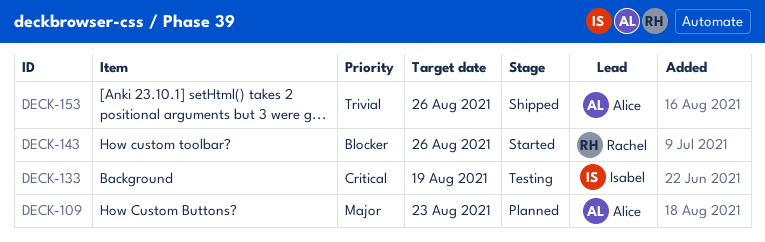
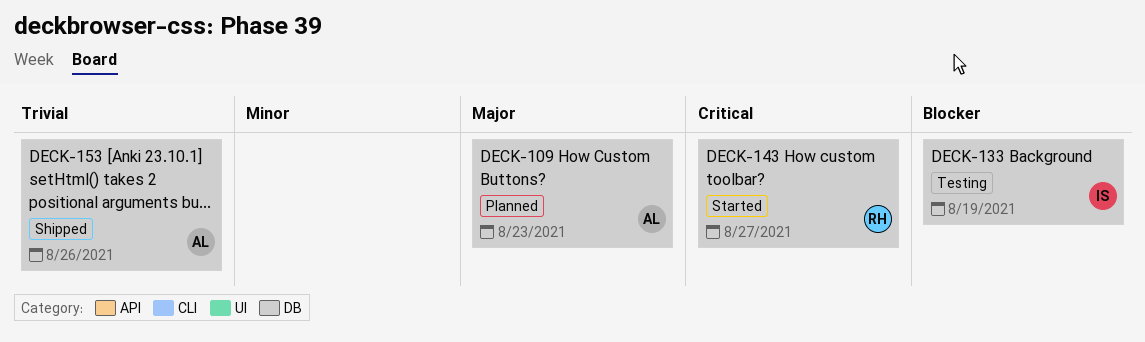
DECK-133, priority: Critical -> Blocker
DECK-143, priority: Blocker -> Critical
DECK-143, due: Aug 26 -> Aug 27

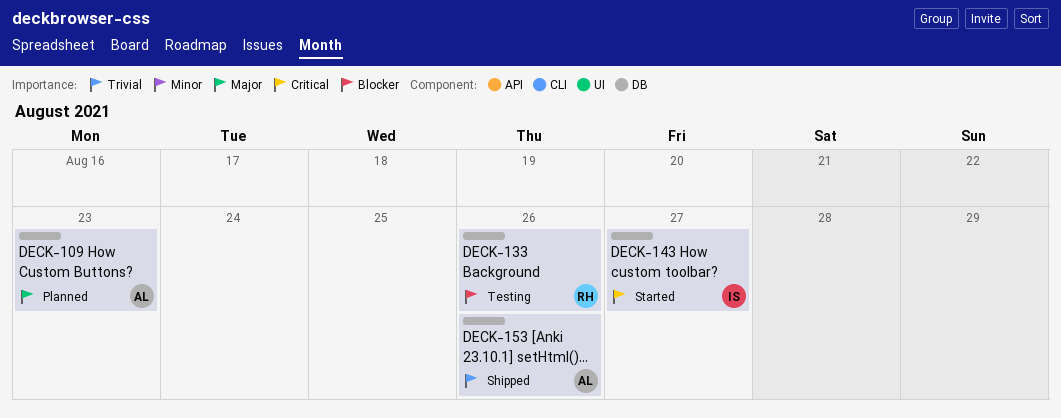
DECK-133, owner: IS -> RH
DECK-133, due: Aug 19 -> Aug 26
DECK-143, owner: RH -> IS

